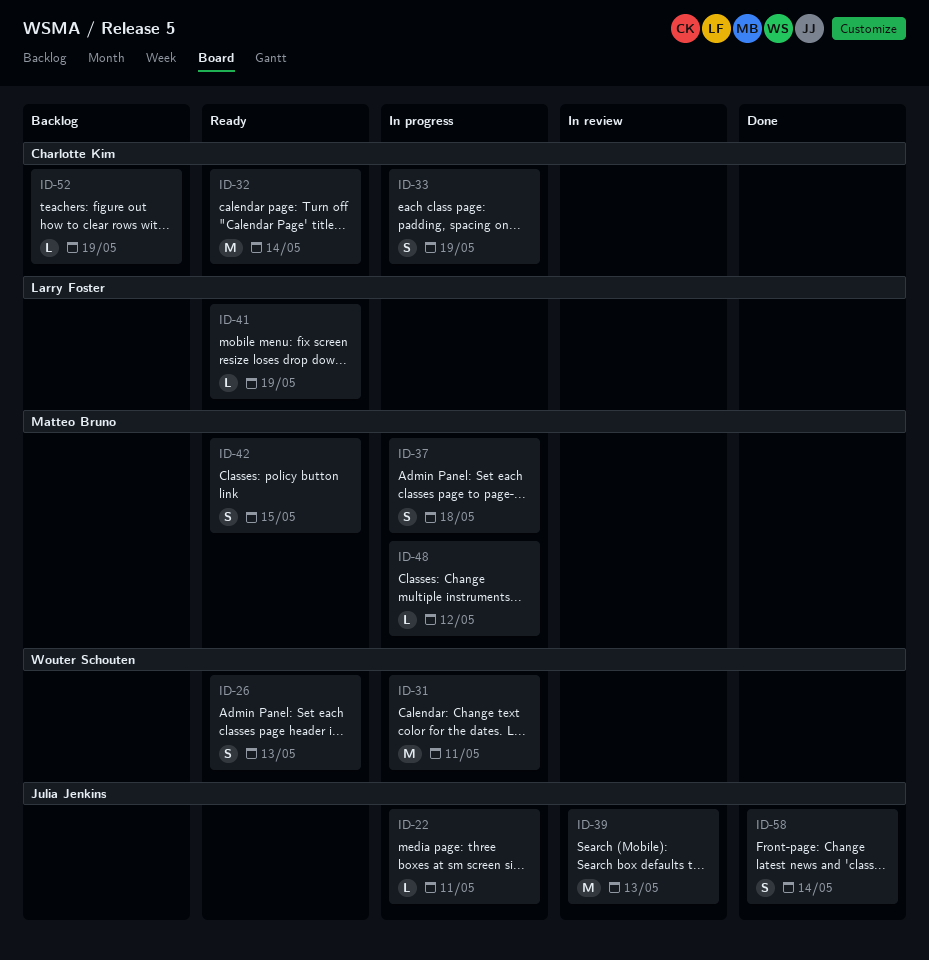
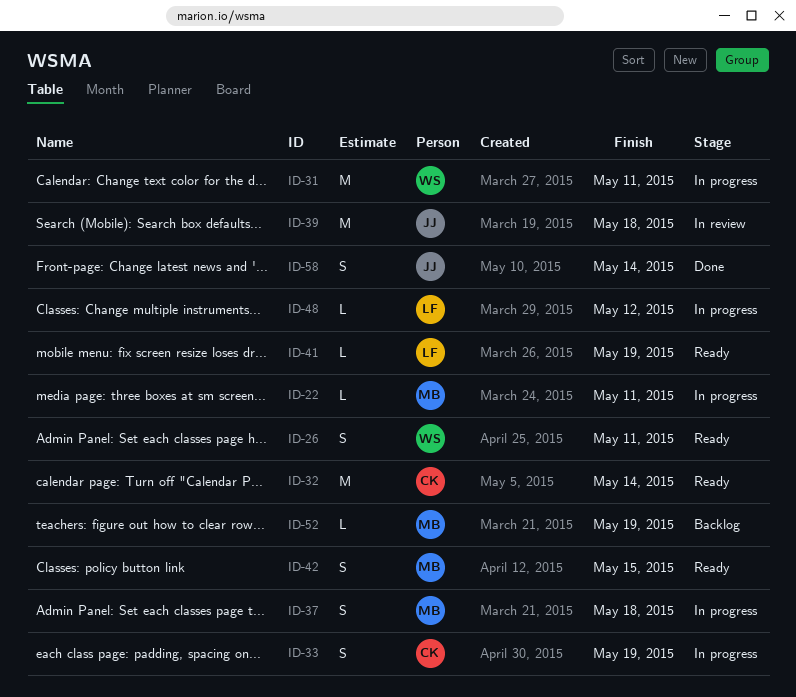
ID-22, owner: Julia Jenkins -> Matteo Bruno
ID-26, due: May 13 -> May 11
ID-39, due: May 13 -> May 18
ID-48, owner: Matteo Bruno -> Larry Foster
ID-52, owner: Charlotte Kim -> Matteo Bruno

